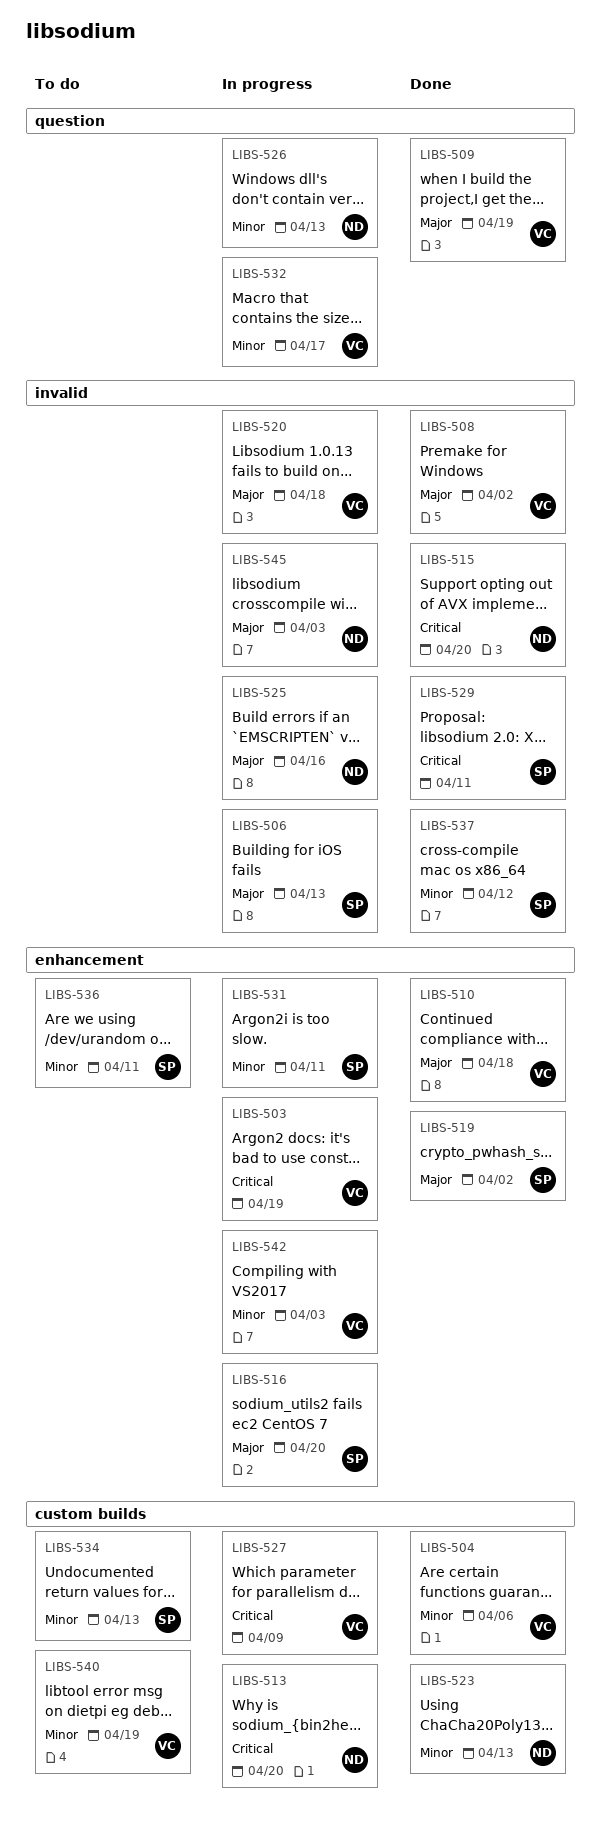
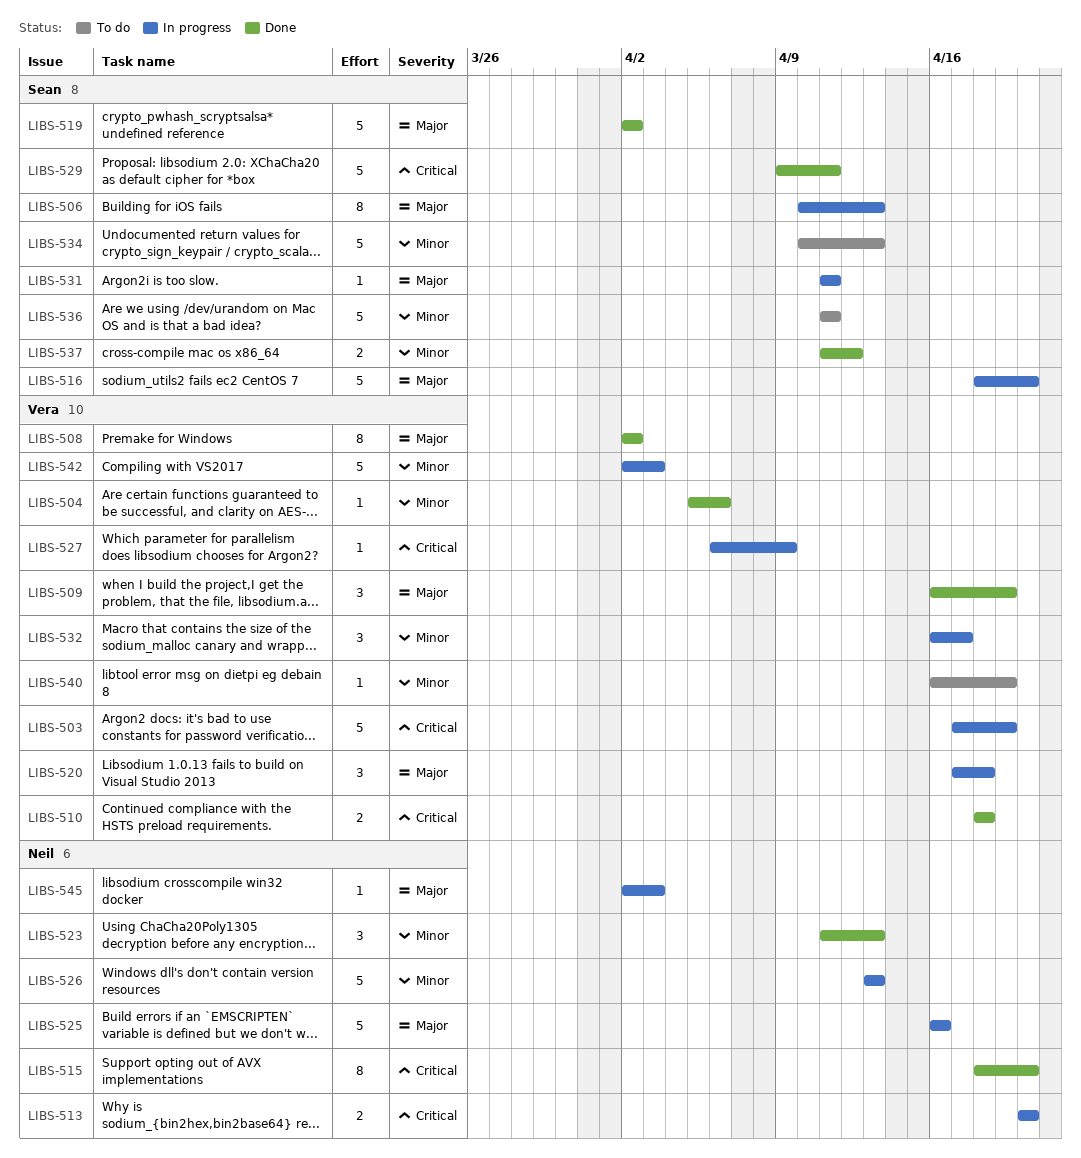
LIBS-510, priority: Major -> Critical
LIBS-531, priority: Minor -> Major

